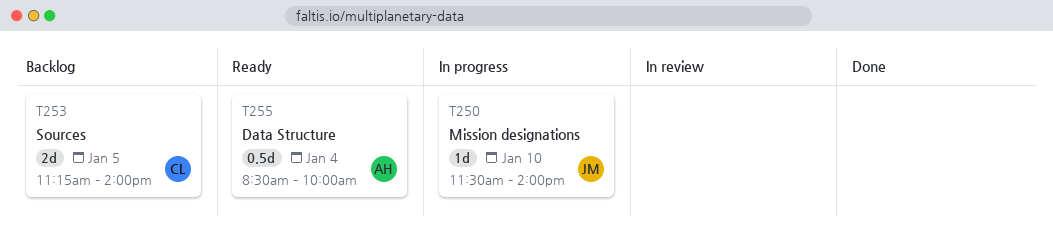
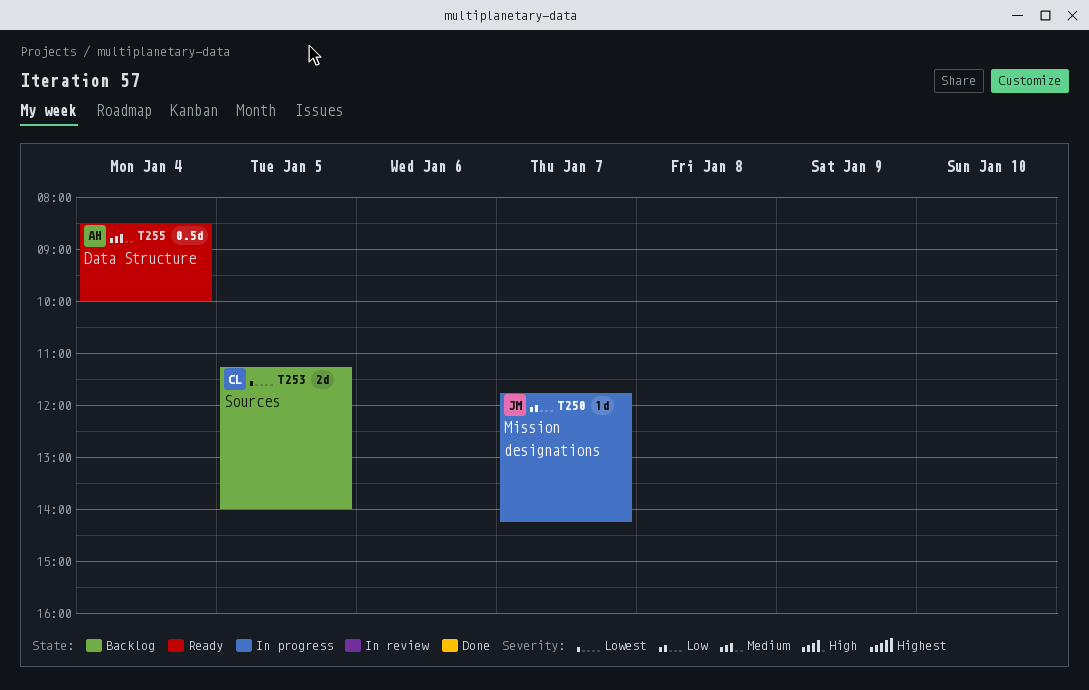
T250, day: Jan 10 -> Jan 7
T250, begins: 11:30 -> 11:45
T250, ends: 14:00 -> 14:15

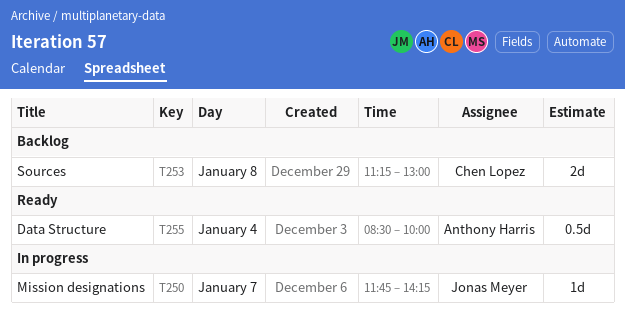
T253, day: Jan 5 -> Jan 8
T253, ends: 14:00 -> 13:00

